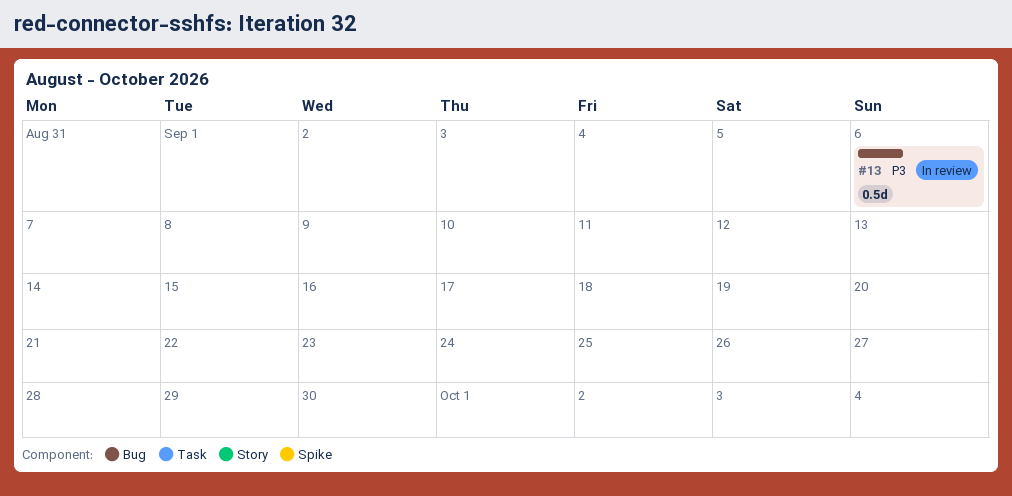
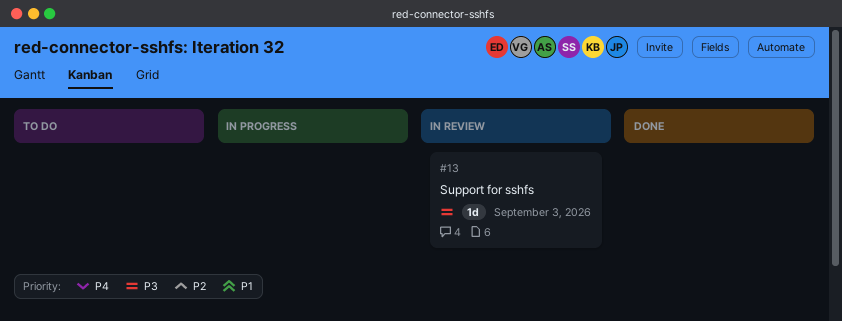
#13, estimate: 0.5d -> 1d
#13, due: Sep 6 -> Sep 3

